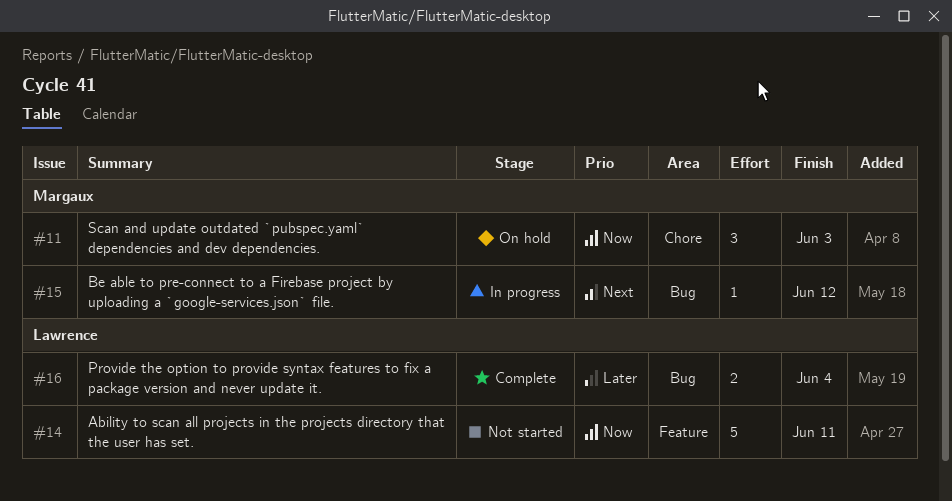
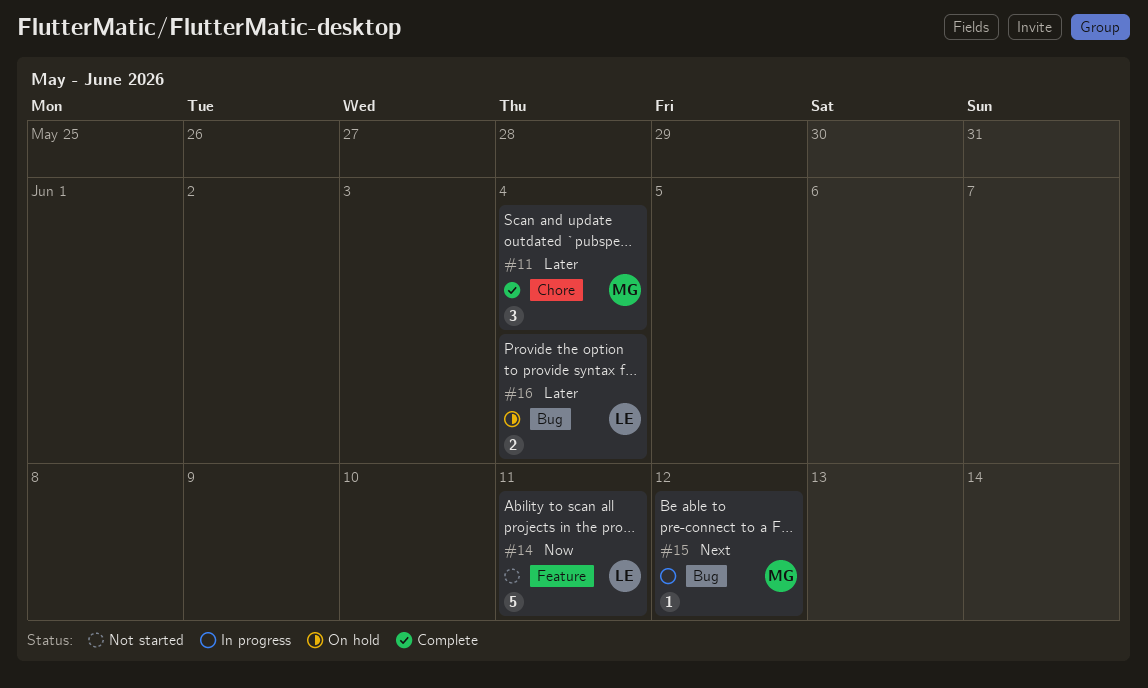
#11, status: On hold -> Complete
#11, priority: Now -> Later
#11, due: Jun 3 -> Jun 4
#16, status: Complete -> On hold

